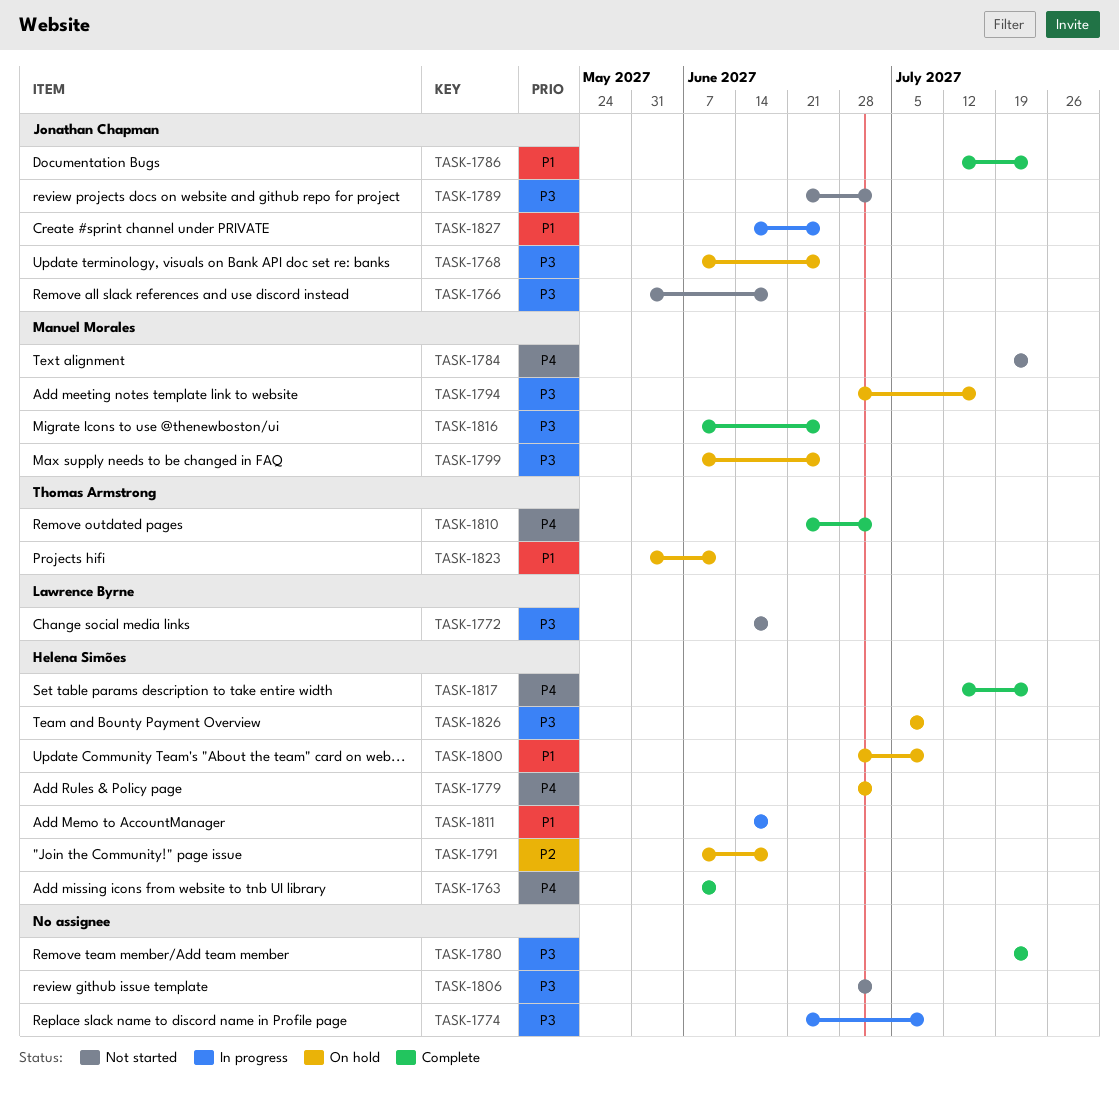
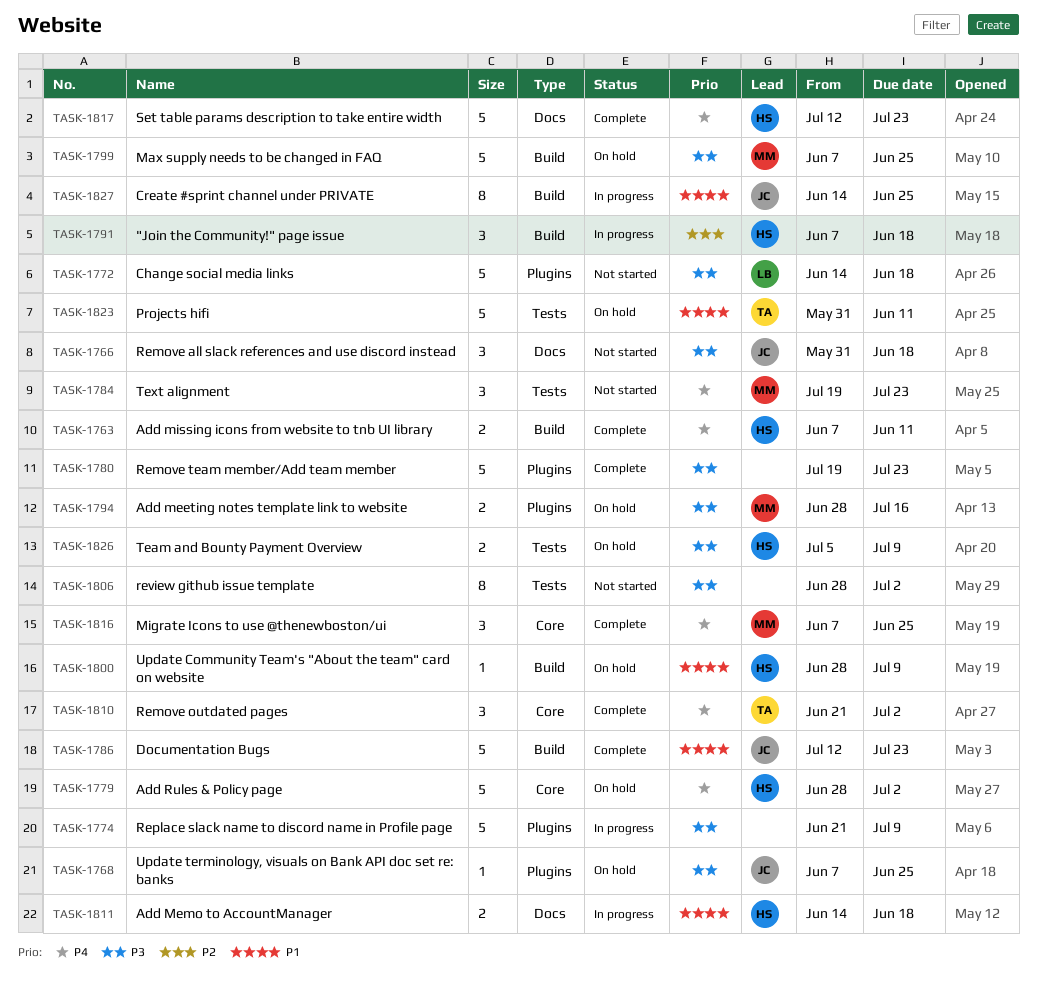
TASK-1789: present -> none
TASK-1791, status: On hold -> In progress
TASK-1816, priority: P3 -> P4

